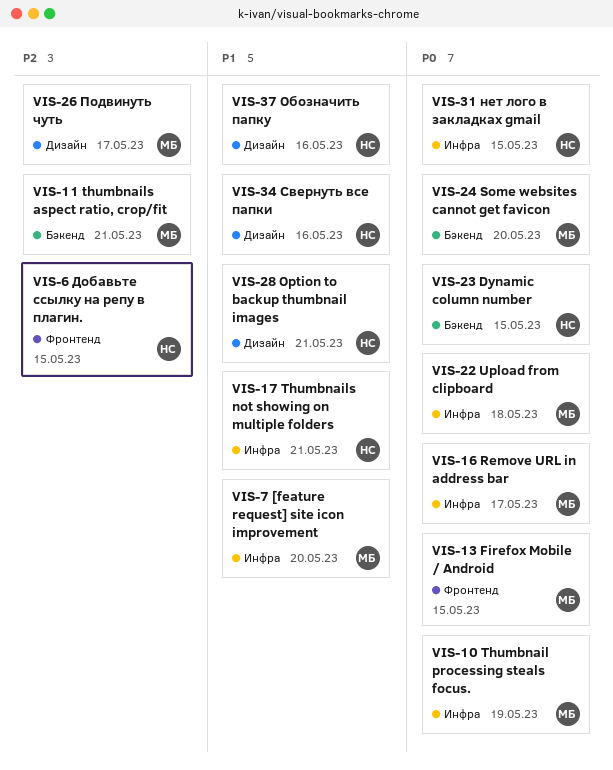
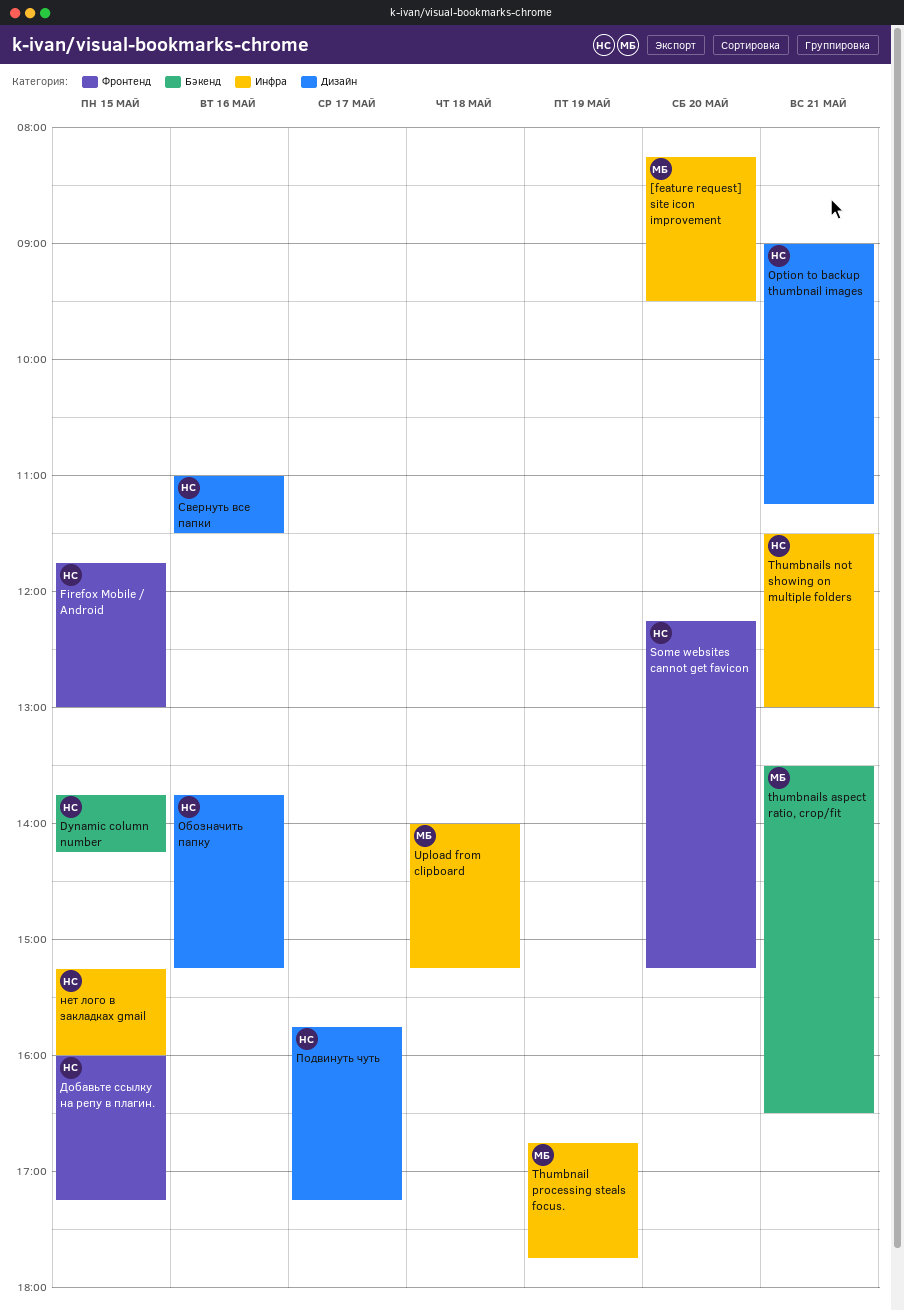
Firefox Mobile / Android, owner: МБ -> НС
Remove URL in address bar: present -> none
Some websites cannot get favicon, owner: МБ -> НС
Some websites cannot get favicon, label: Бэкенд -> Фронтенд
Подвинуть чуть, owner: МБ -> НС

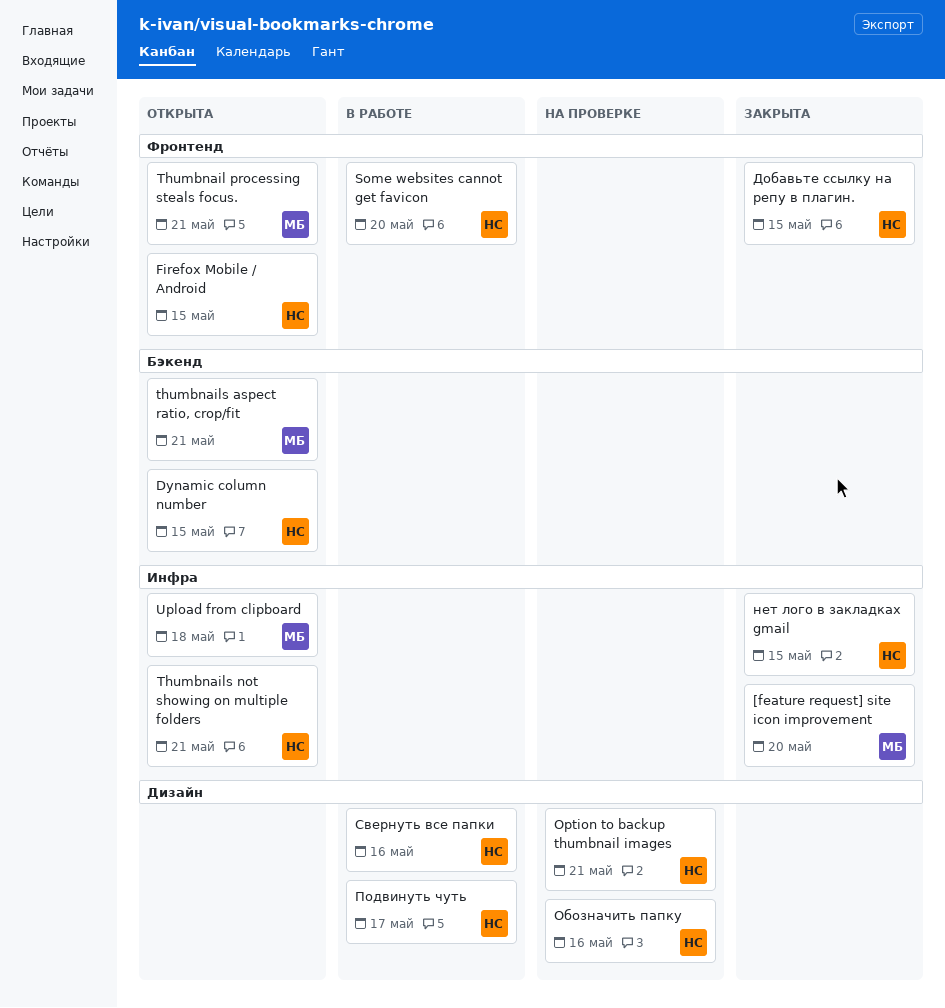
Thumbnail processing steals focus., label: Инфра -> Фронтенд
Thumbnail processing steals focus., day: May 19 -> May 21

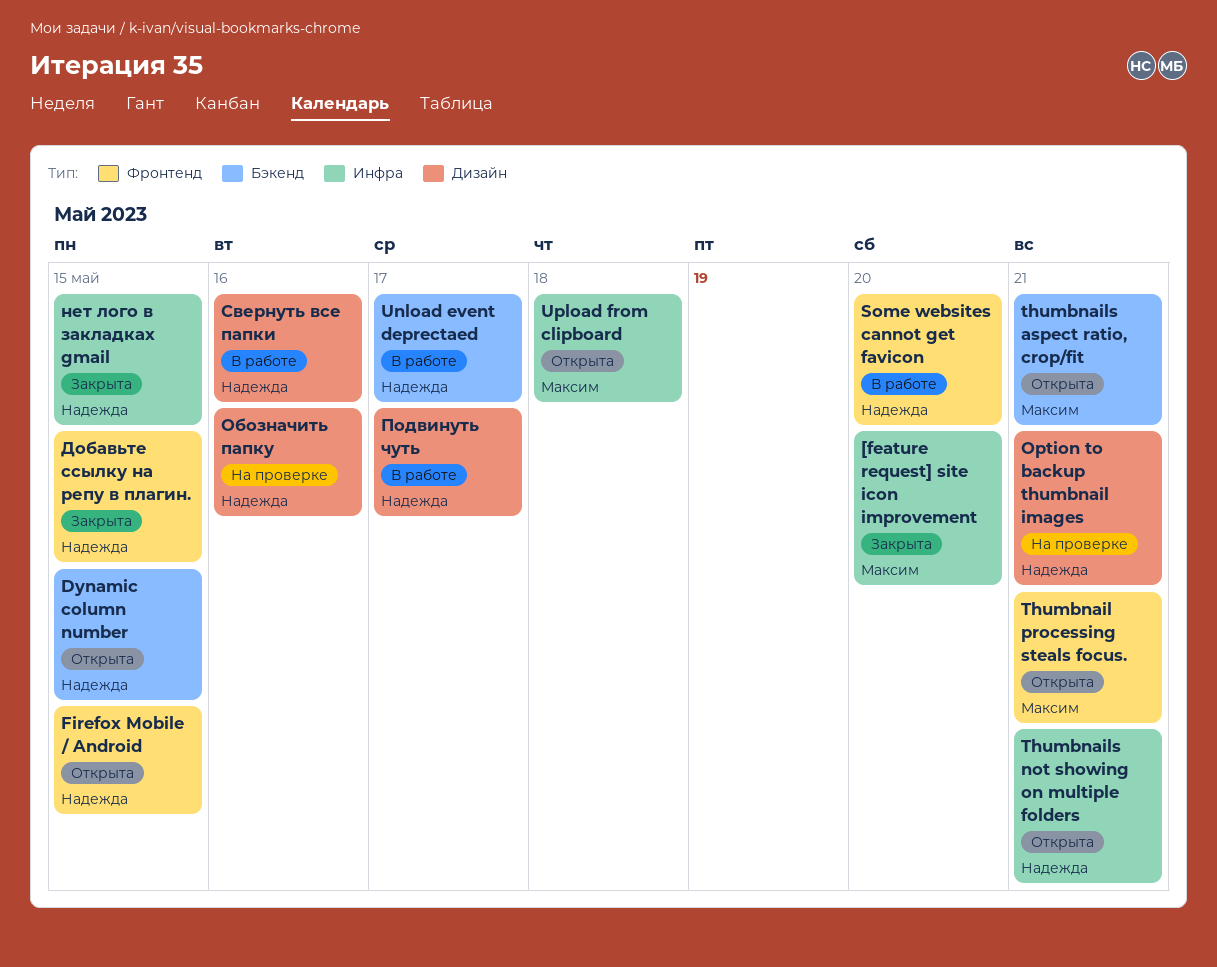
Unload event deprectaed: none -> present

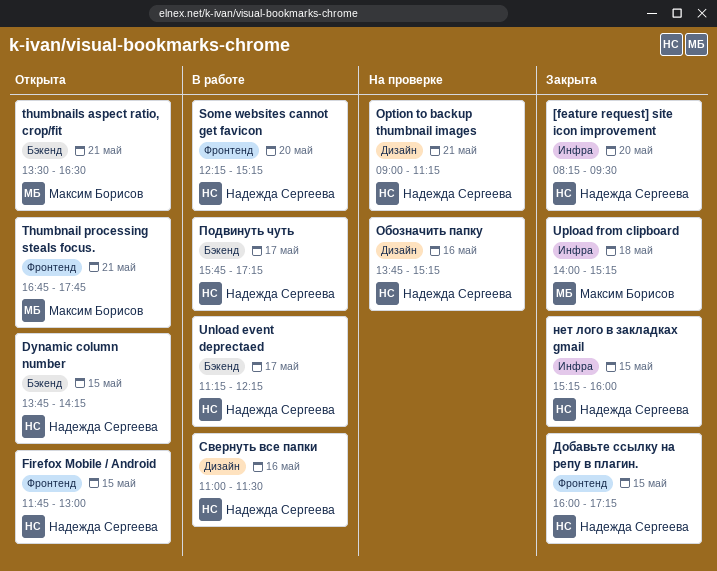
[feature request] site icon improvement, owner: Максим Борисов -> Надежда Сергеева
Thumbnails not showing on multiple folders: present -> none
Upload from clipboard, status: Открыта -> Закрыта
Подвинуть чуть, label: Дизайн -> Бэкенд

